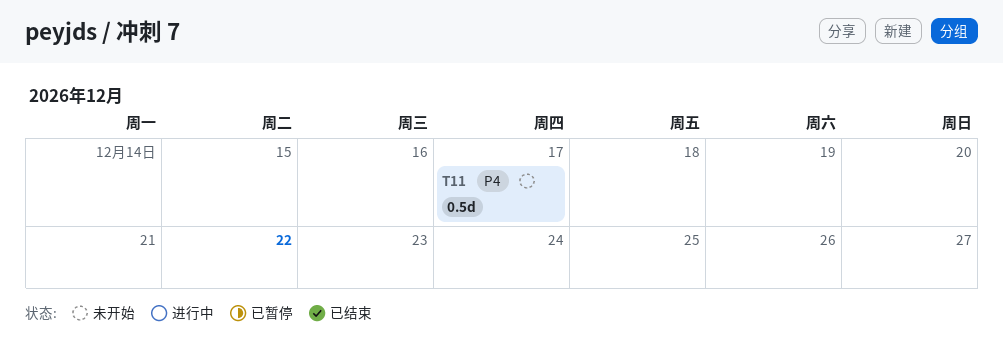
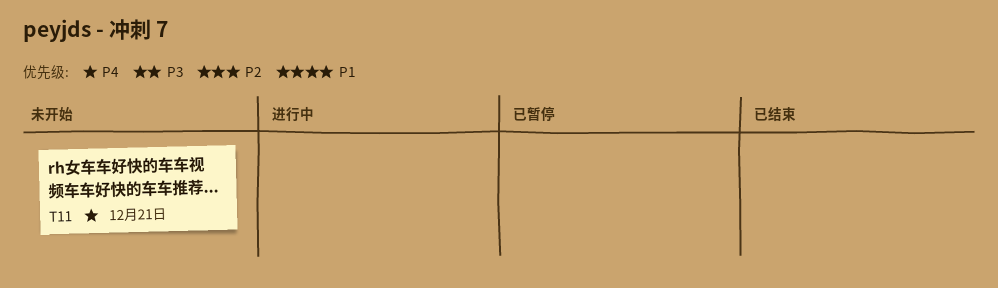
T11, due: Dec 17 -> Dec 21

